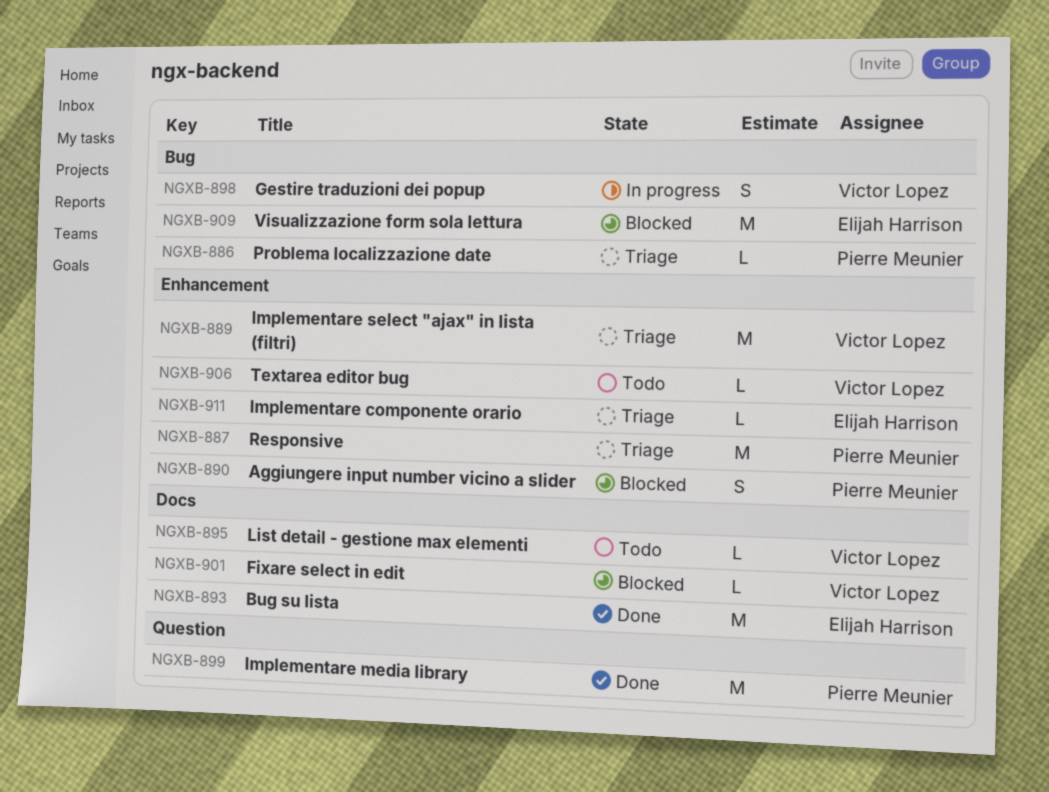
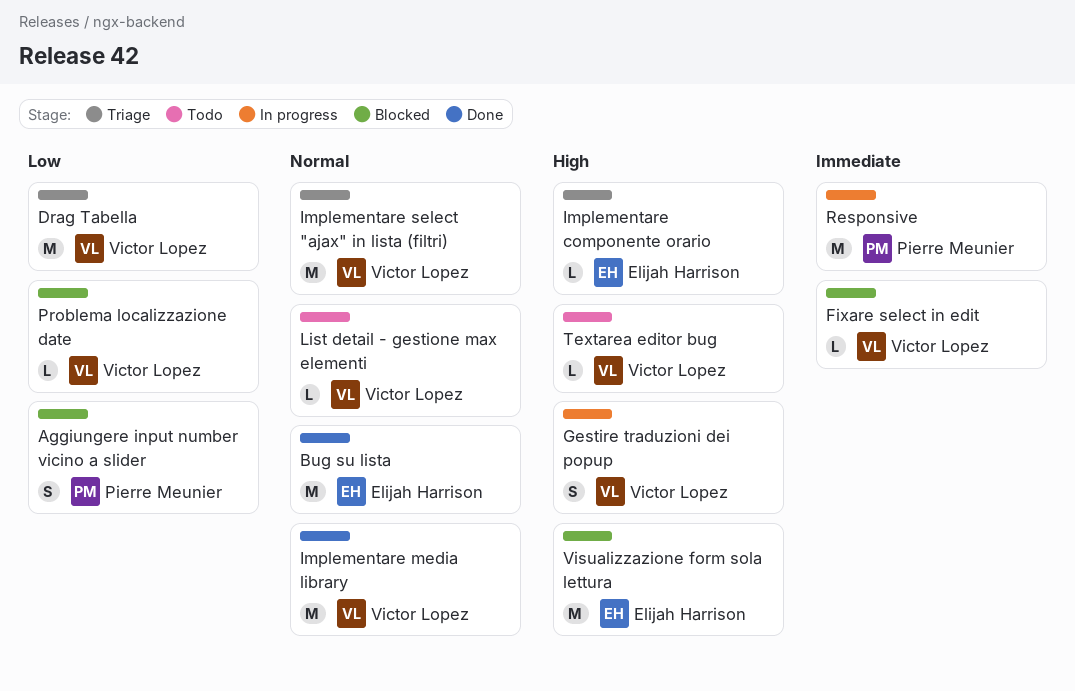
Drag Tabella: none -> present
Implementare media library, owner: Pierre Meunier -> Victor Lopez
Problema localizzazione date, status: Triage -> Blocked
Problema localizzazione date, owner: Pierre Meunier -> Victor Lopez
Responsive, status: Triage -> In progress

